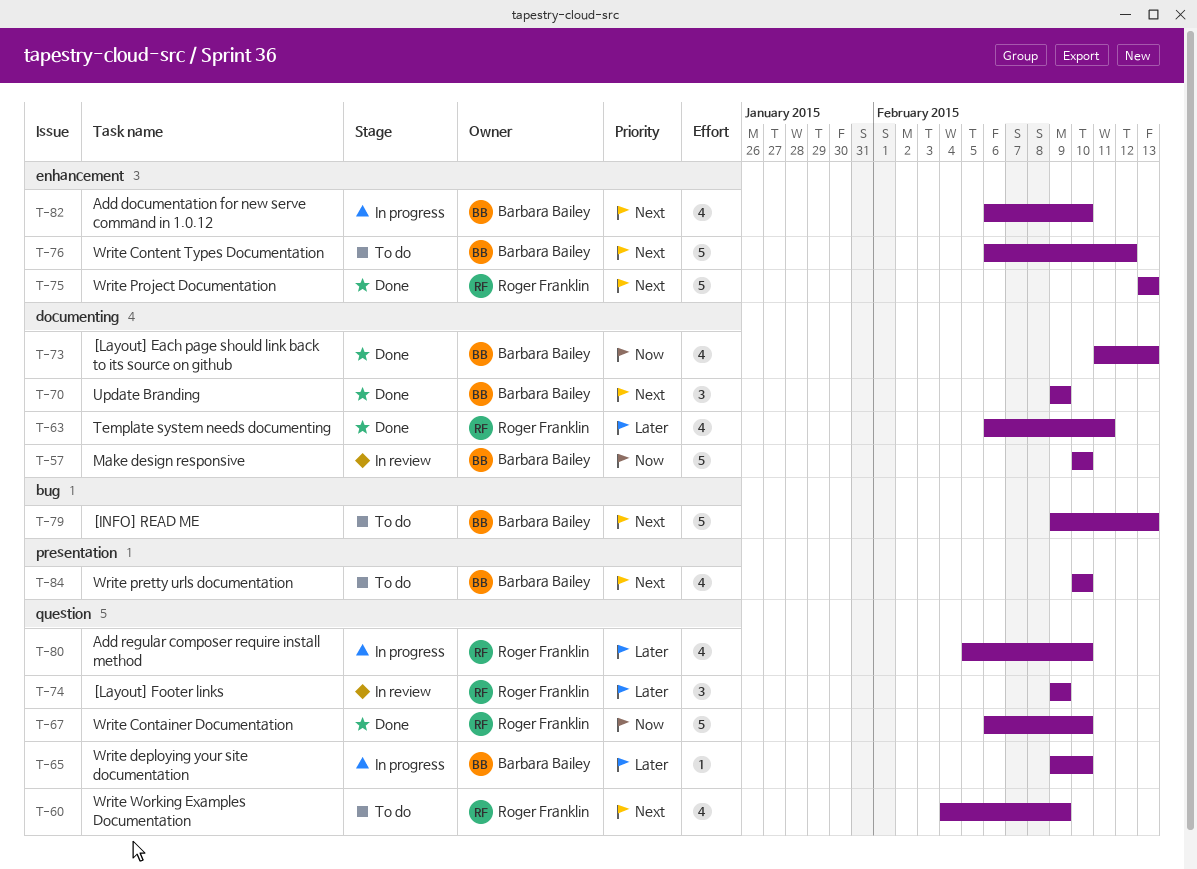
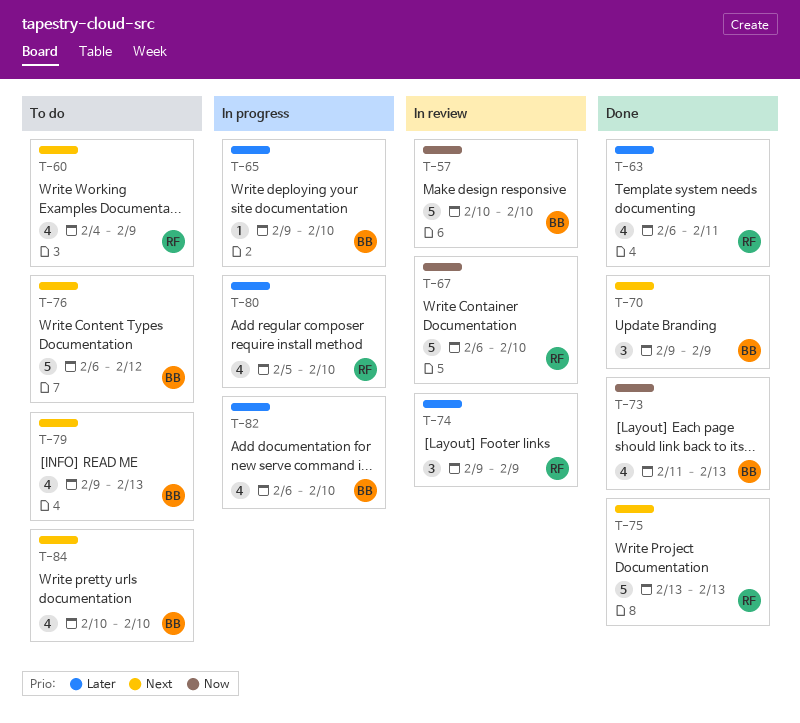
T-67, status: Done -> In review
T-79, estimate: 5 -> 4
T-82, priority: Next -> Later

